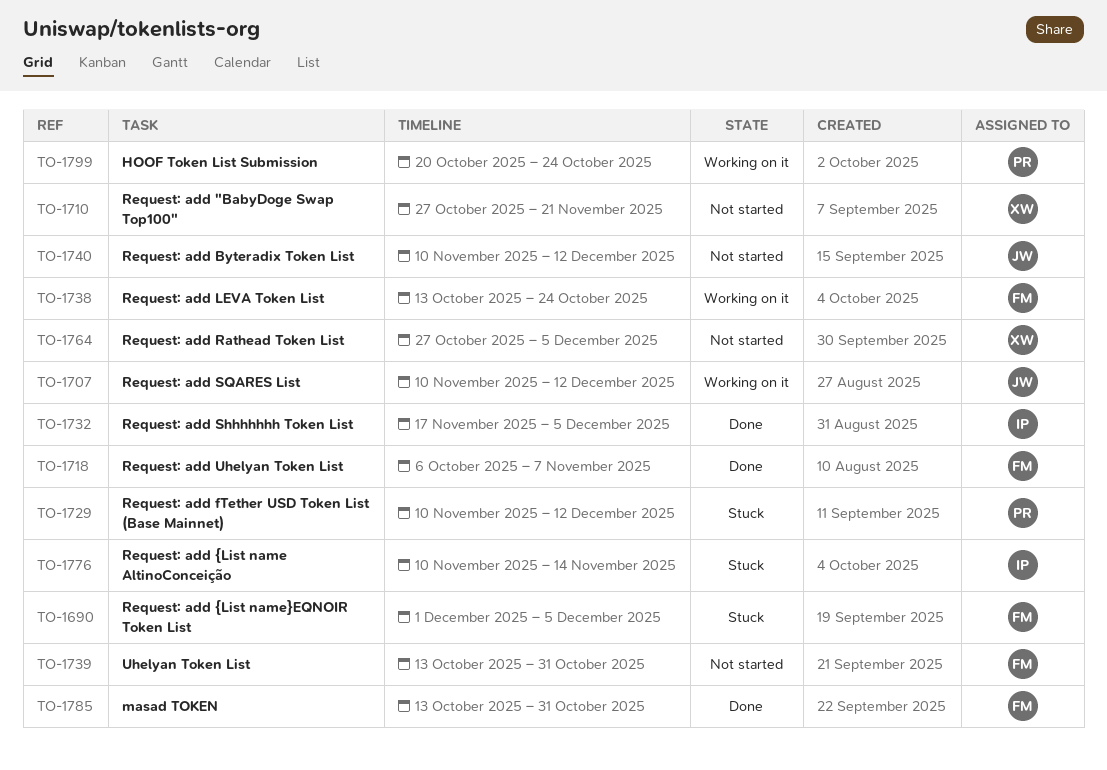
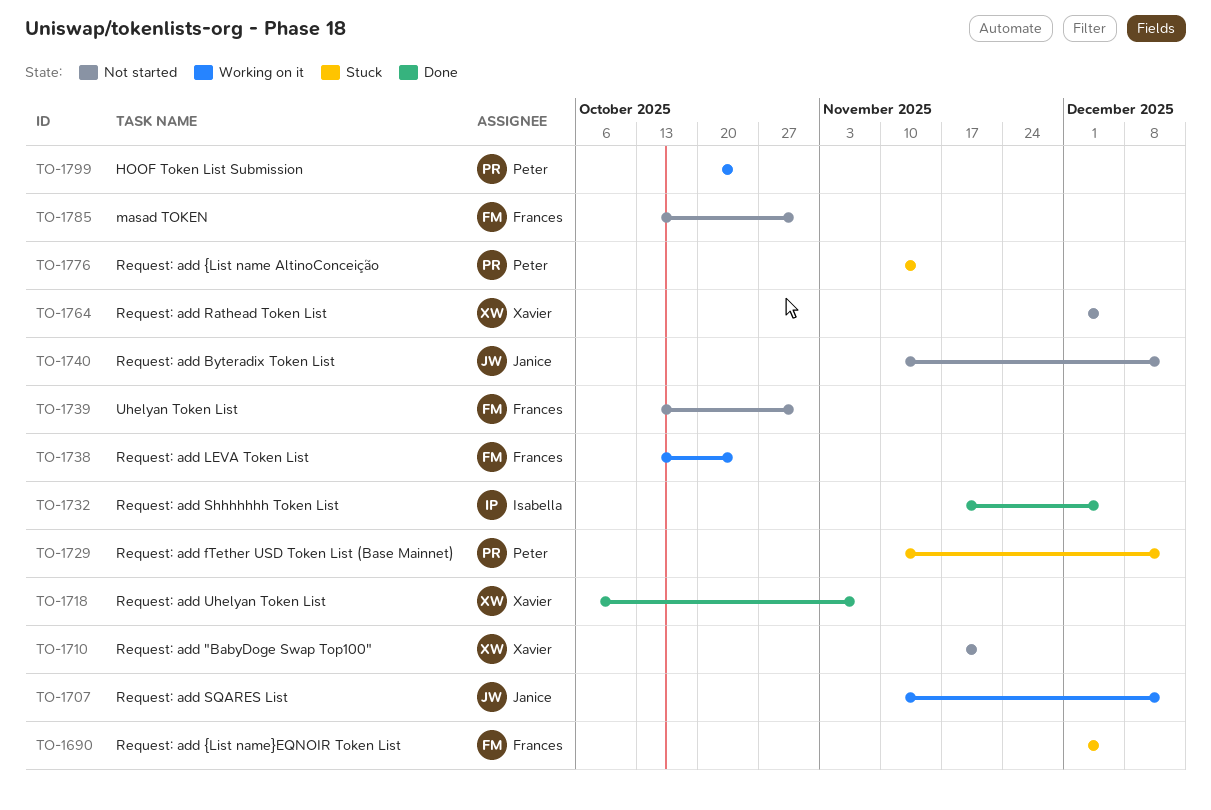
TO-1710, start: Oct 27 -> Nov 17
TO-1718, owner: Frances -> Xavier
TO-1764, start: Oct 27 -> Dec 1
TO-1776, owner: Isabella -> Peter
TO-1785, status: Done -> Not started

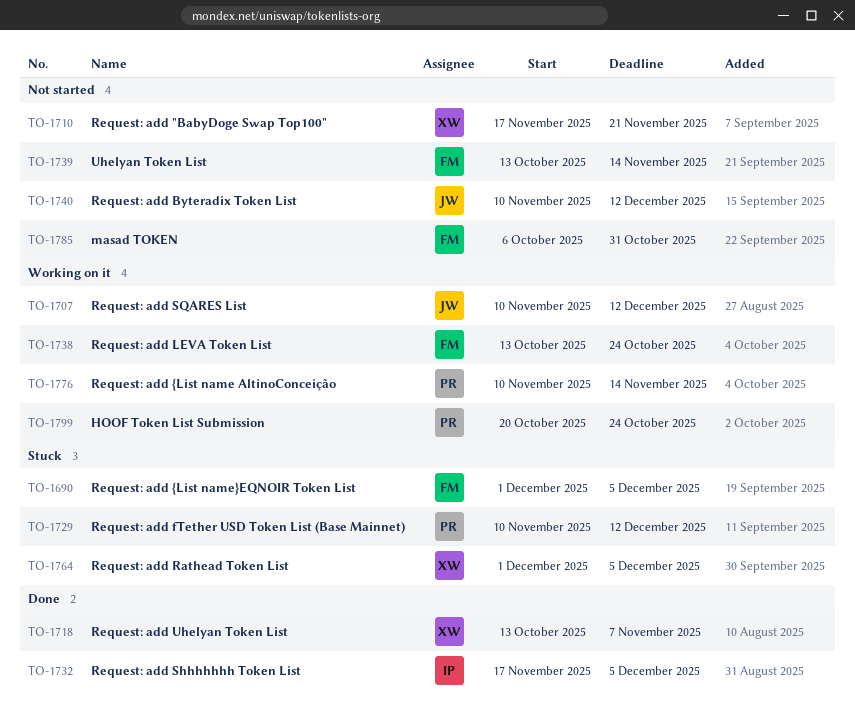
TO-1718, start: Oct 6 -> Oct 13
TO-1739, due: Oct 31 -> Nov 14
TO-1764, status: Not started -> Stuck
TO-1776, status: Stuck -> Working on it
TO-1785, start: Oct 13 -> Oct 6

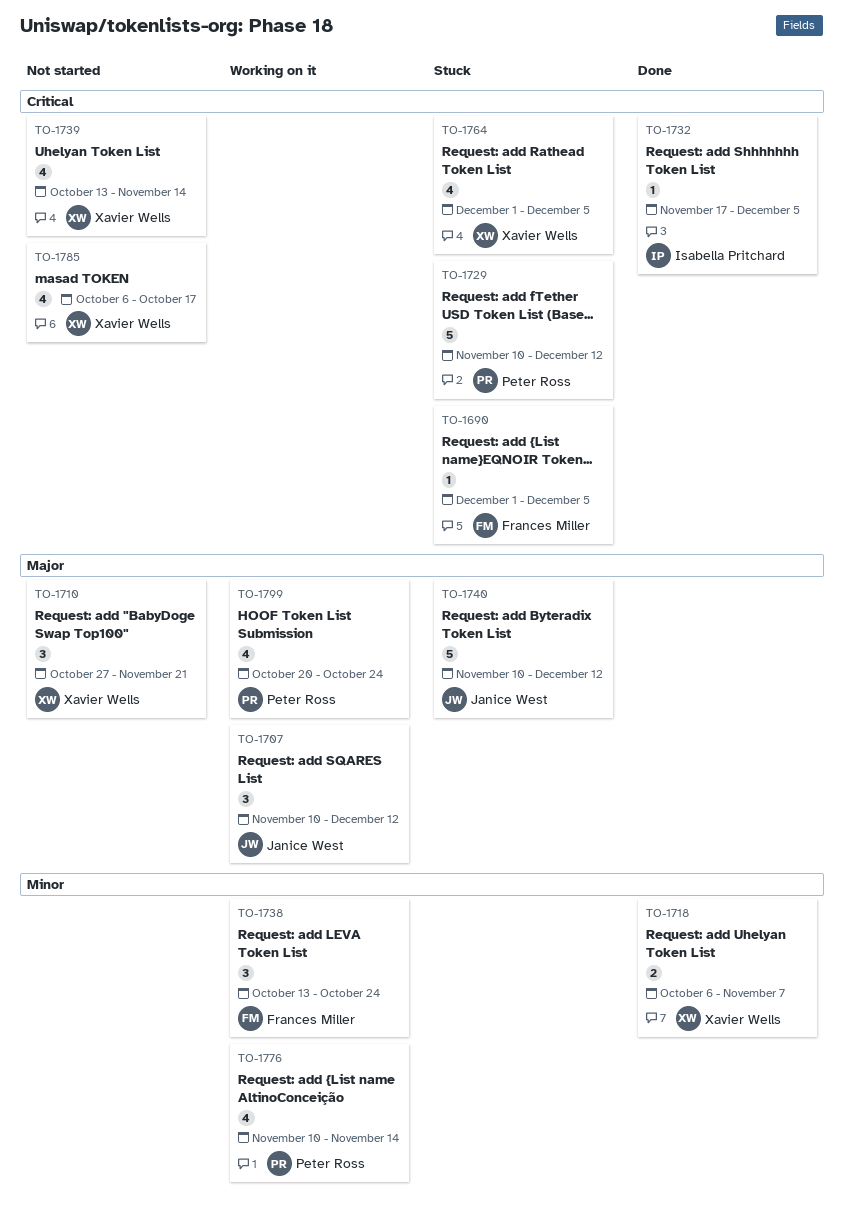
TO-1710, start: Nov 17 -> Oct 27
TO-1718, start: Oct 13 -> Oct 6
TO-1739, owner: Frances Miller -> Xavier Wells
TO-1740, status: Not started -> Stuck
TO-1785, owner: Frances Miller -> Xavier Wells
TO-1785, due: Oct 31 -> Oct 17

